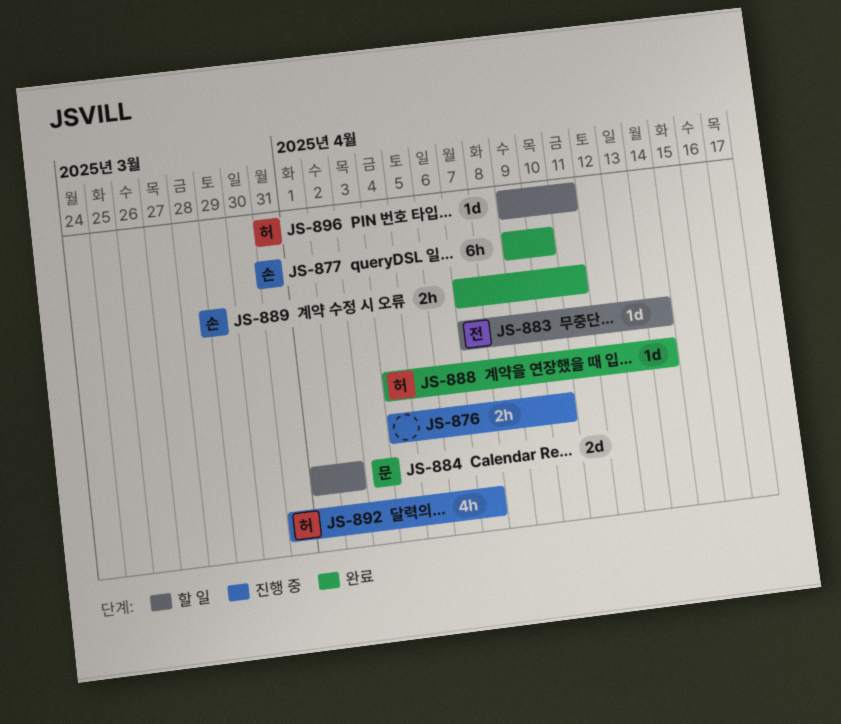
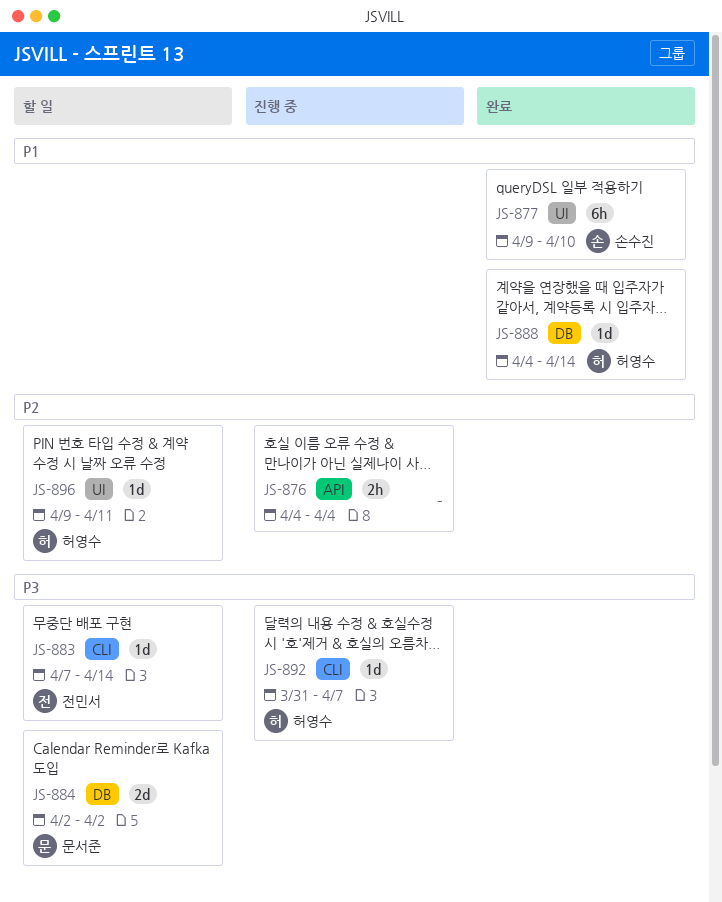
JS-876, due: Apr 10 -> Apr 4
JS-884, start: Apr 1 -> Apr 2
JS-889: present -> none
JS-892, estimate: 4h -> 1d

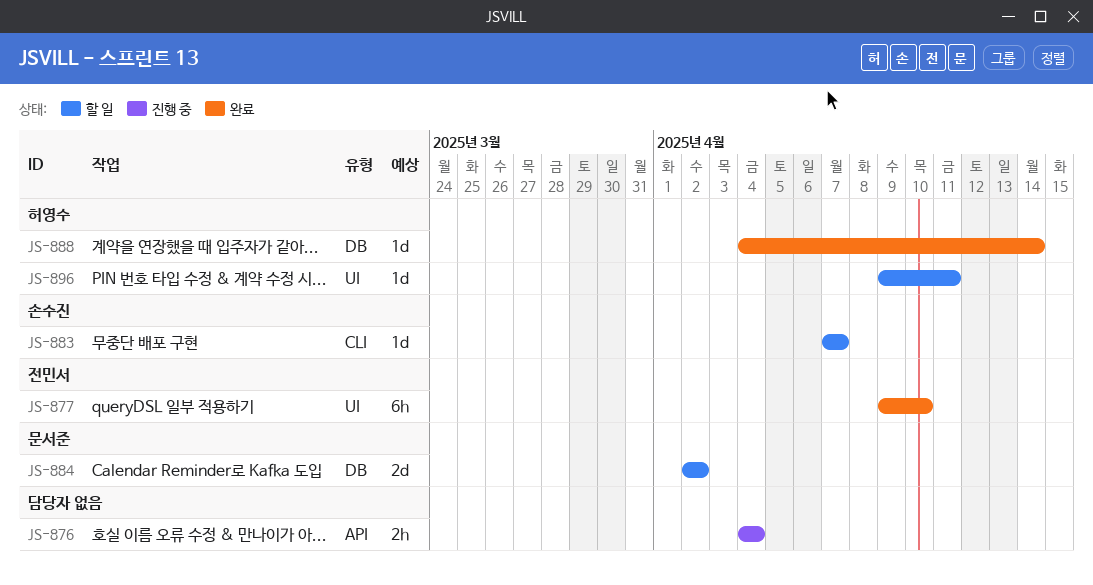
JS-877, owner: 손수진 -> 전민서
JS-883, owner: 전민서 -> 손수진
JS-883, due: Apr 14 -> Apr 7
JS-892: present -> none

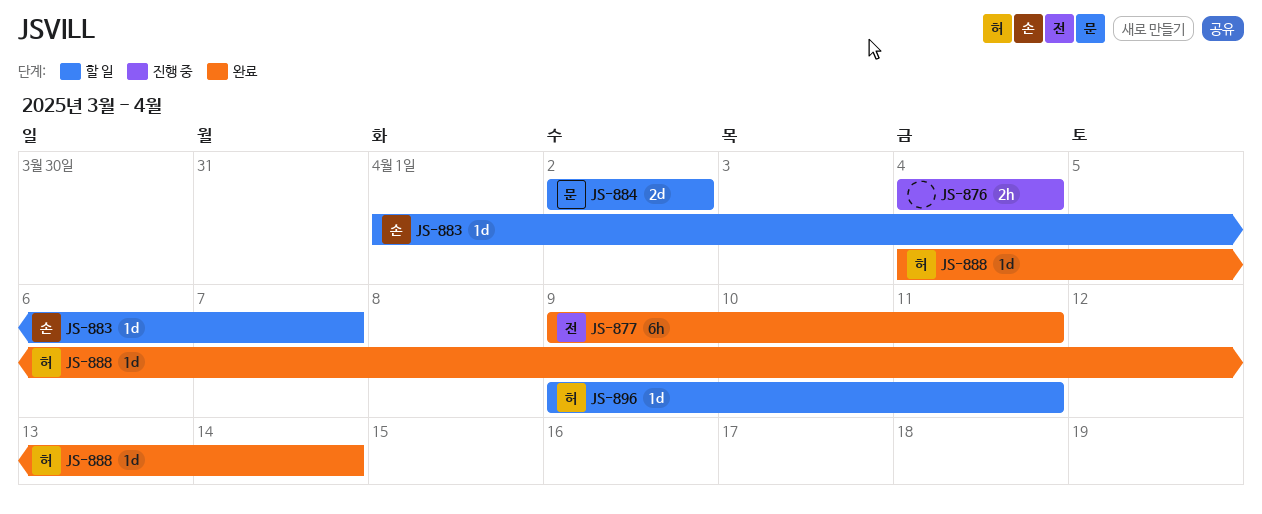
JS-877, due: Apr 10 -> Apr 11
JS-883, start: Apr 7 -> Apr 1

